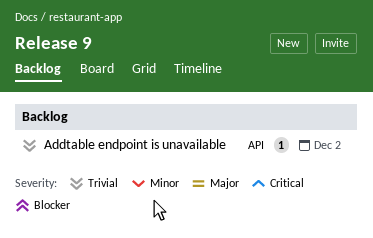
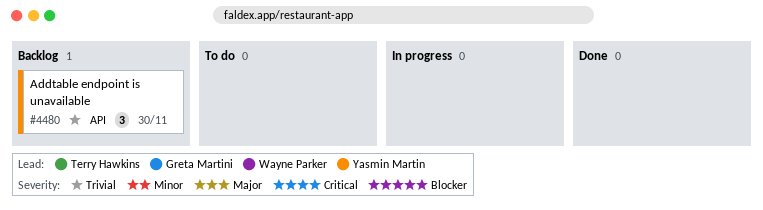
Addtable endpoint is unavailable, estimate: 1 -> 3
Addtable endpoint is unavailable, due: Dec 2 -> Nov 30

